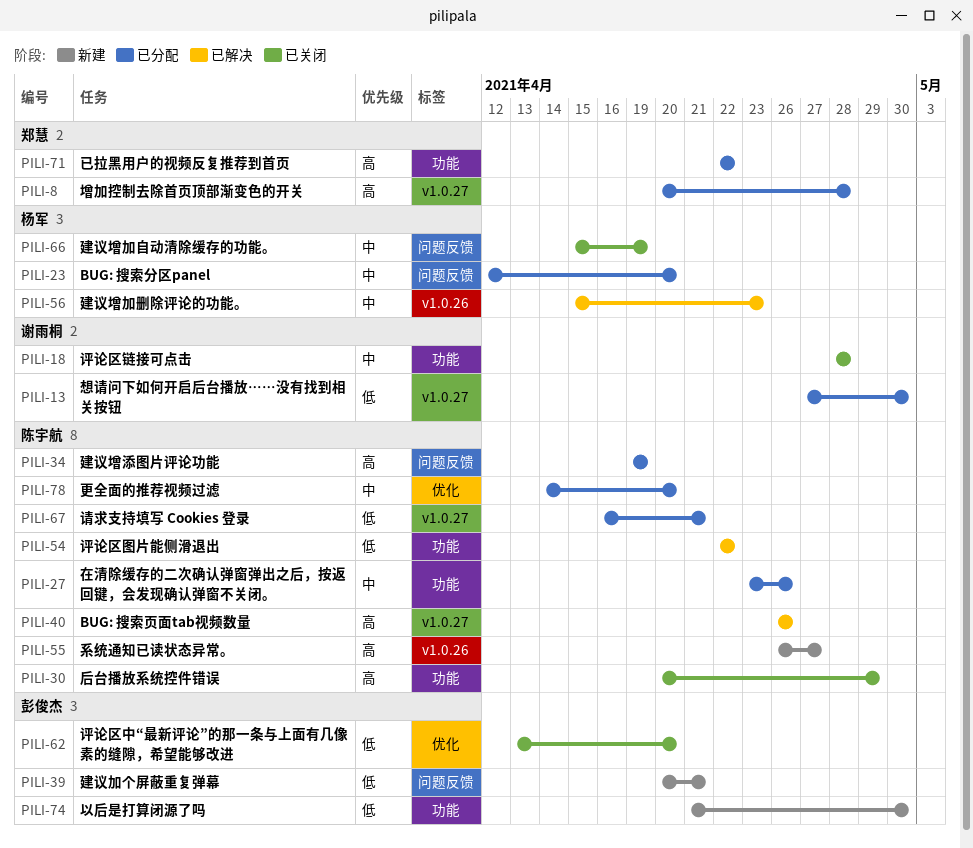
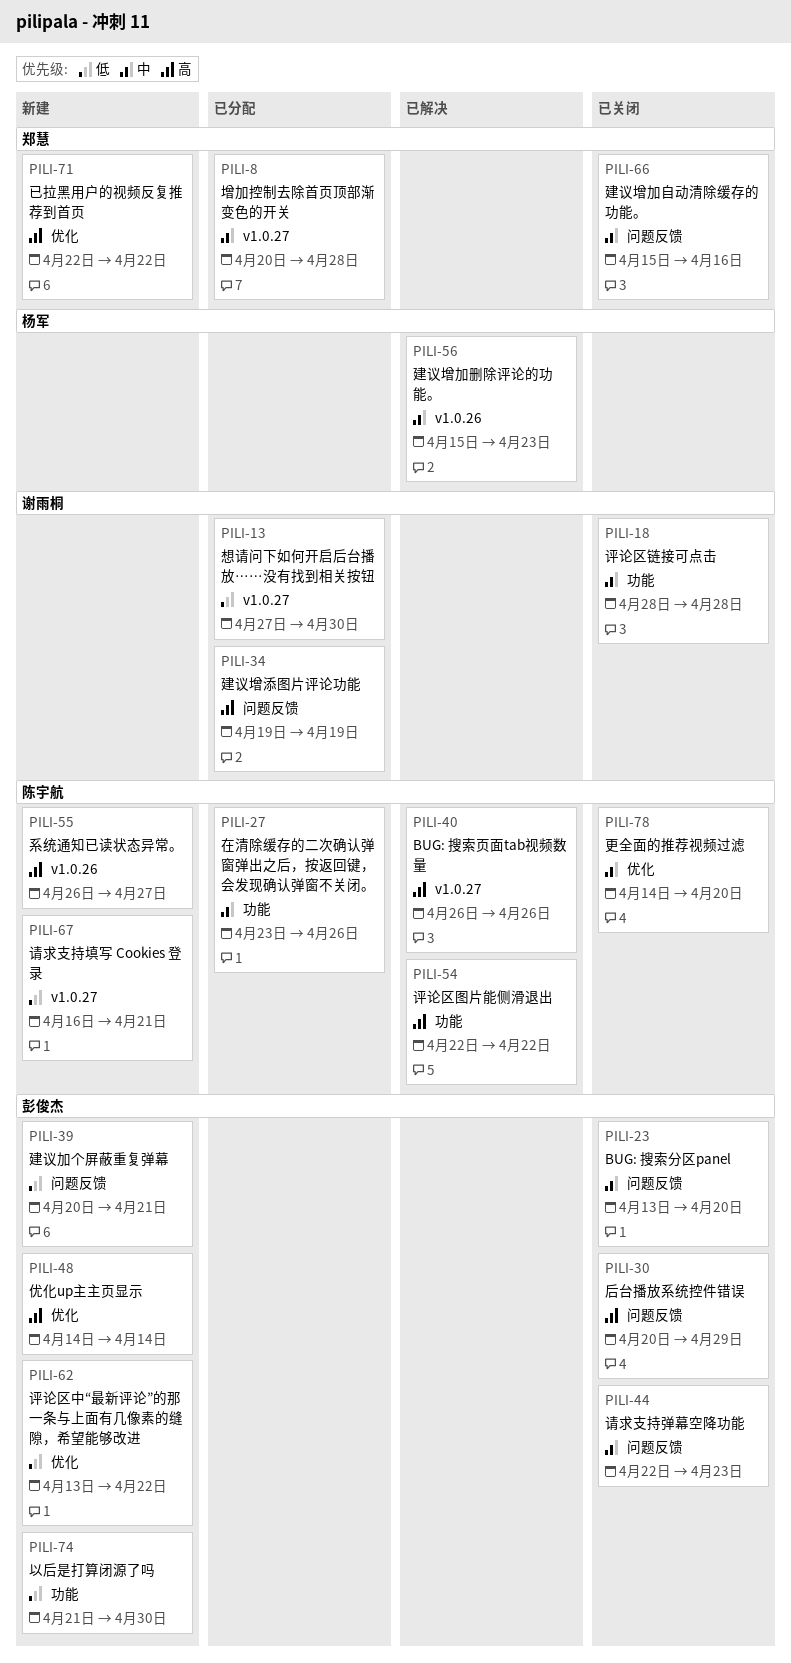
PILI-8, priority: 高 -> 中
PILI-23, status: 已分配 -> 已关闭
PILI-23, owner: 杨军 -> 彭俊杰
PILI-23, start: Apr 12 -> Apr 13
PILI-30, owner: 陈宇航 -> 彭俊杰
PILI-30, label: 功能 -> 问题反馈
PILI-34, owner: 陈宇航 -> 谢雨桐
PILI-44: none -> present
PILI-48: none -> present
PILI-54, priority: 低 -> 高
PILI-62, status: 已关闭 -> 新建
PILI-62, due: Apr 20 -> Apr 22
PILI-66, owner: 杨军 -> 郑慧
PILI-66, due: Apr 19 -> Apr 16
PILI-67, status: 已分配 -> 新建
PILI-71, status: 已分配 -> 新建
PILI-71, label: 功能 -> 优化
PILI-78, status: 已分配 -> 已关闭

